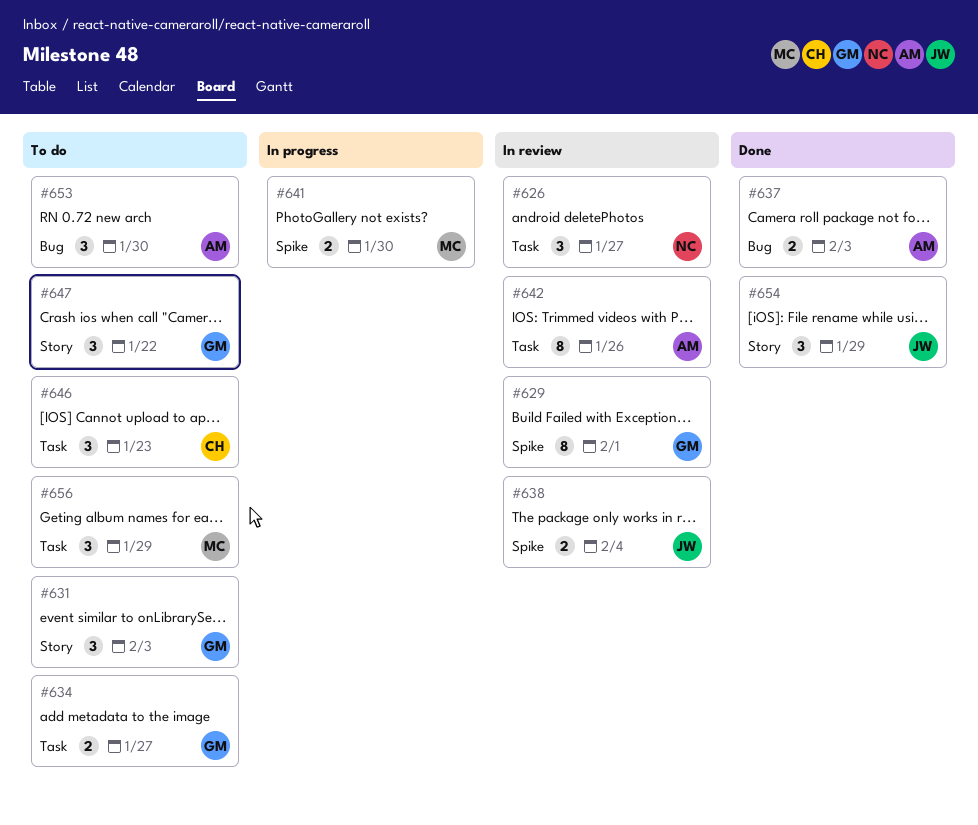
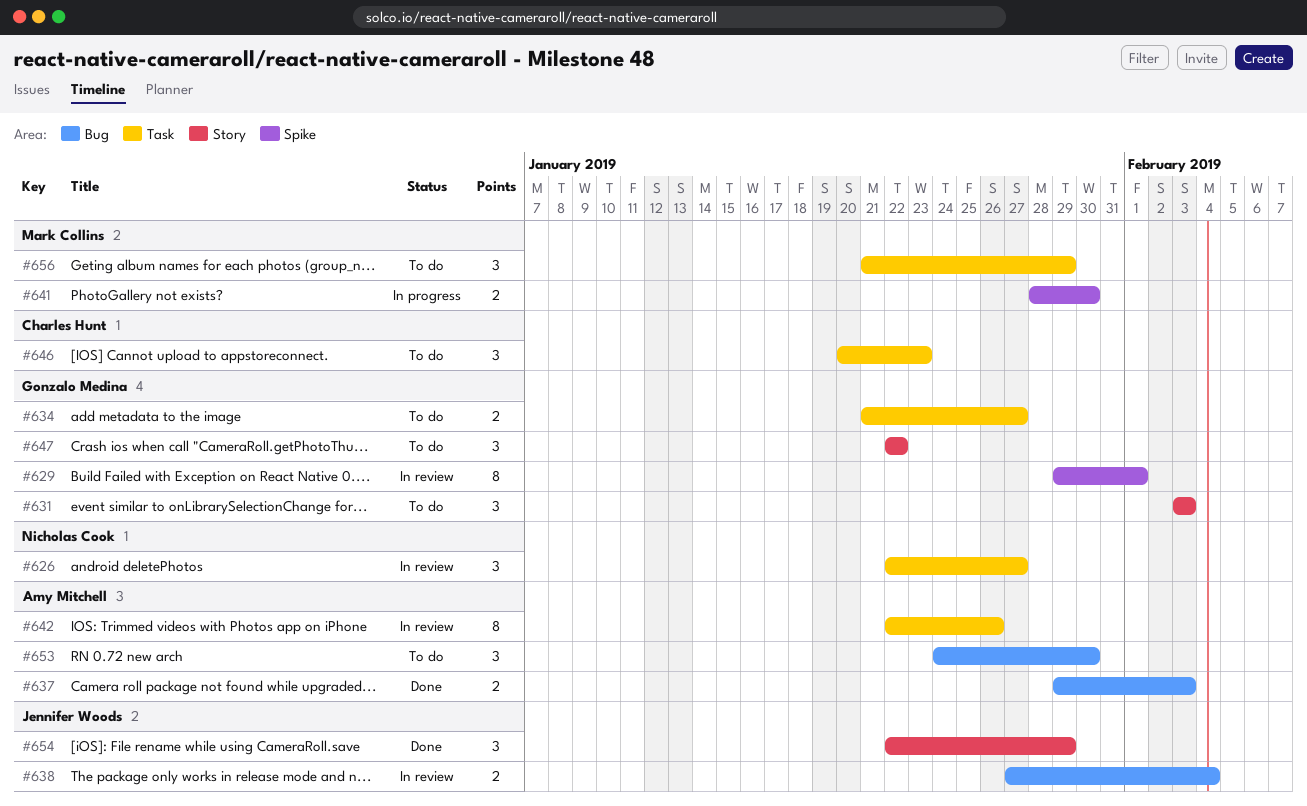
#638, label: Spike -> Bug

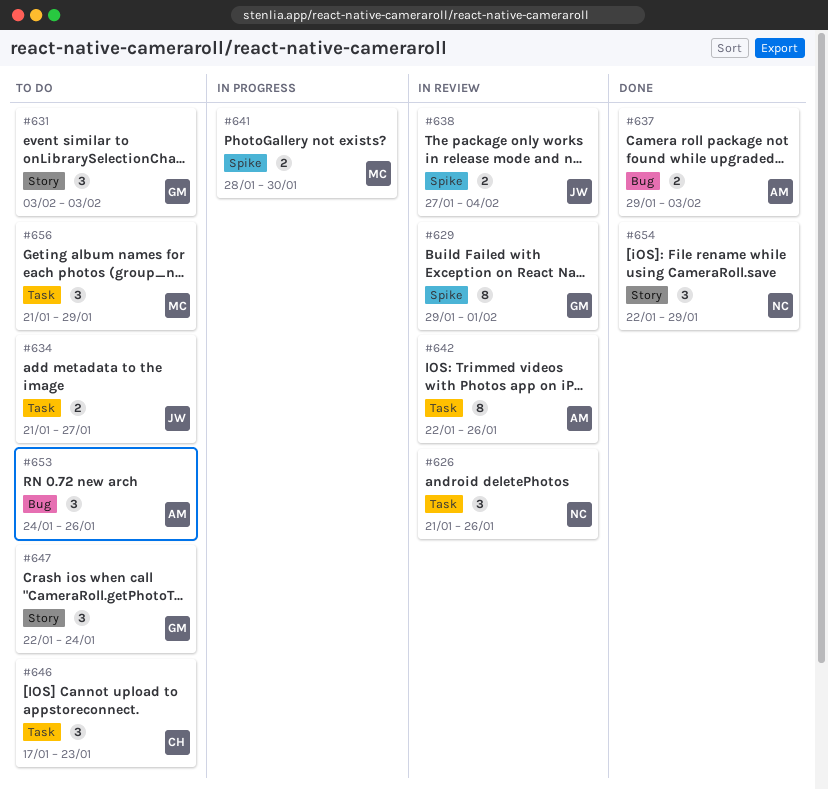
#626, start: Jan 22 -> Jan 21
#626, due: Jan 27 -> Jan 26
#634, owner: Gonzalo Medina -> Jennifer Woods
#638, label: Bug -> Spike
#646, start: Jan 20 -> Jan 17
#647, due: Jan 22 -> Jan 24
#653, due: Jan 30 -> Jan 26
#654, owner: Jennifer Woods -> Nicholas Cook

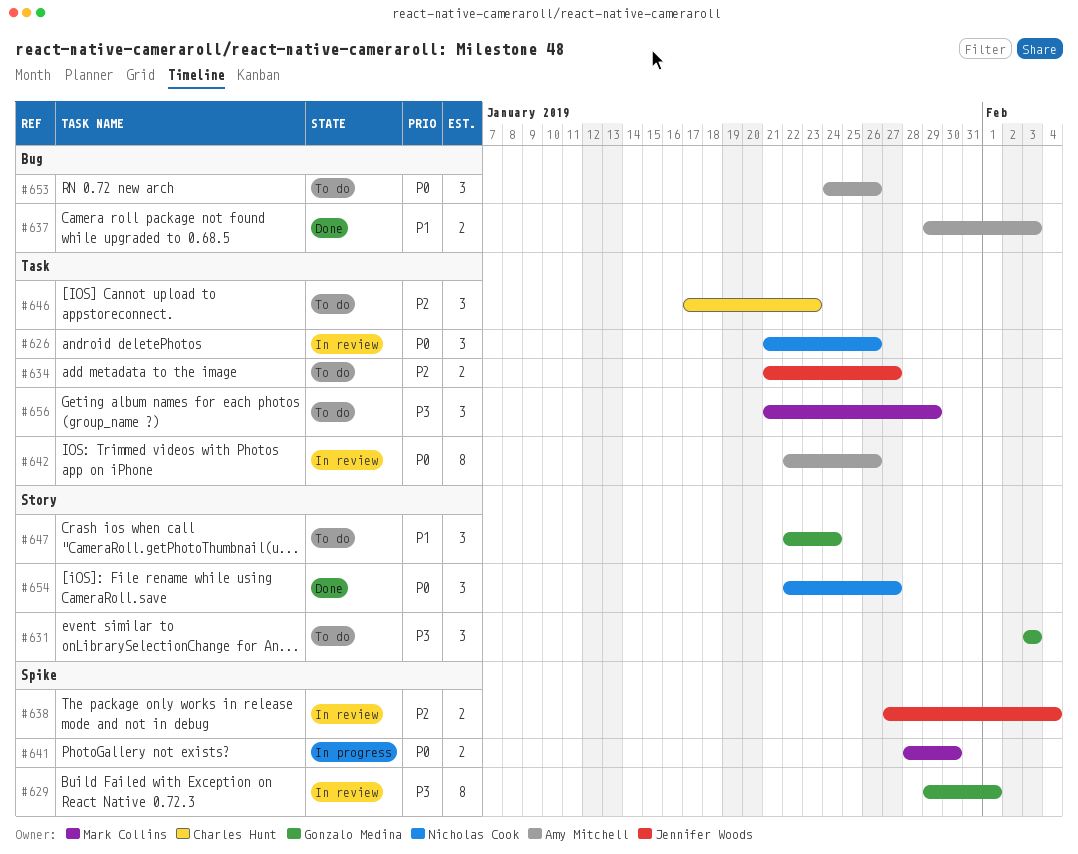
#654, due: Jan 29 -> Jan 27

